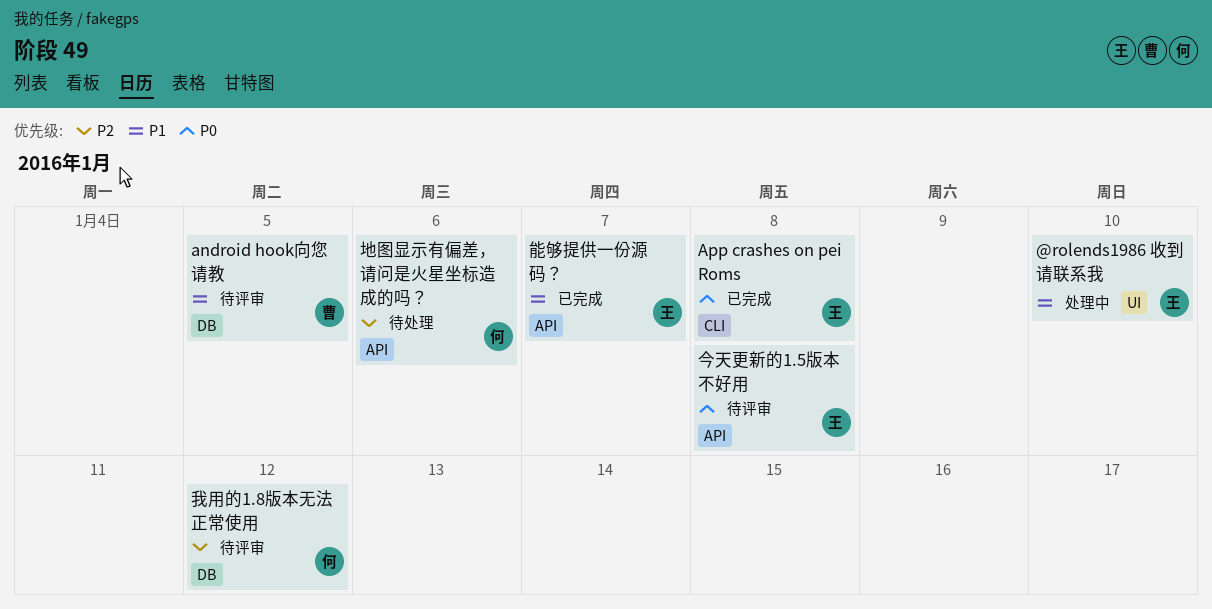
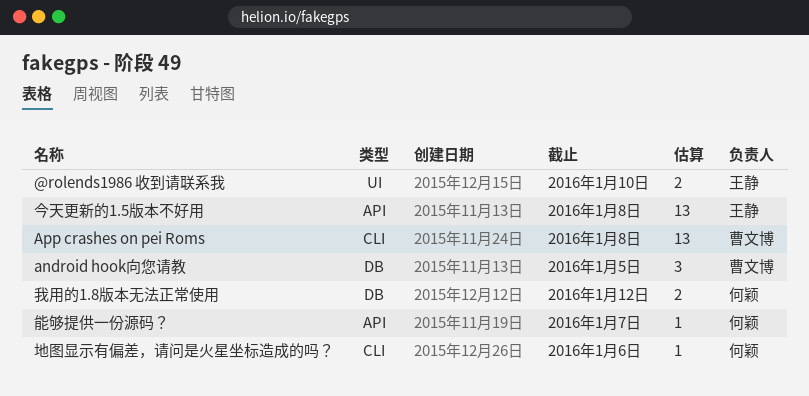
App crashes on pei Roms, owner: 王静 -> 曹文博
地图显示有偏差，请问是火星坐标造成的吗？, label: API -> CLI
能够提供一份源码？, owner: 王静 -> 何颖

